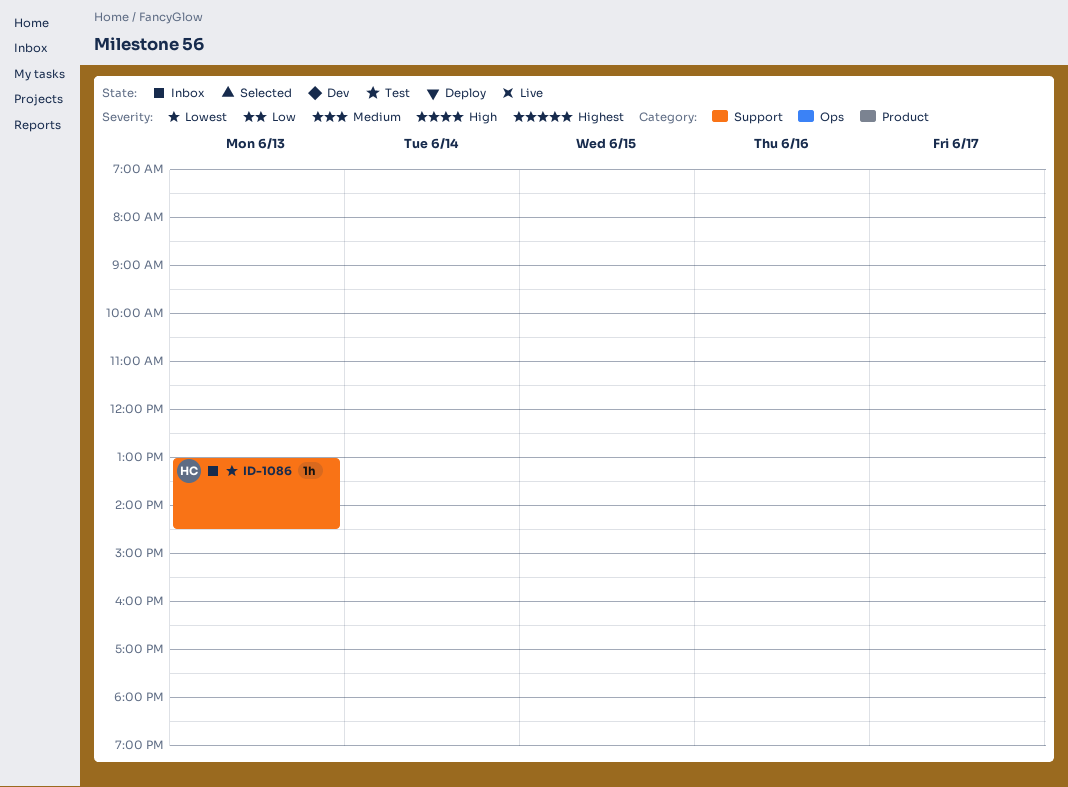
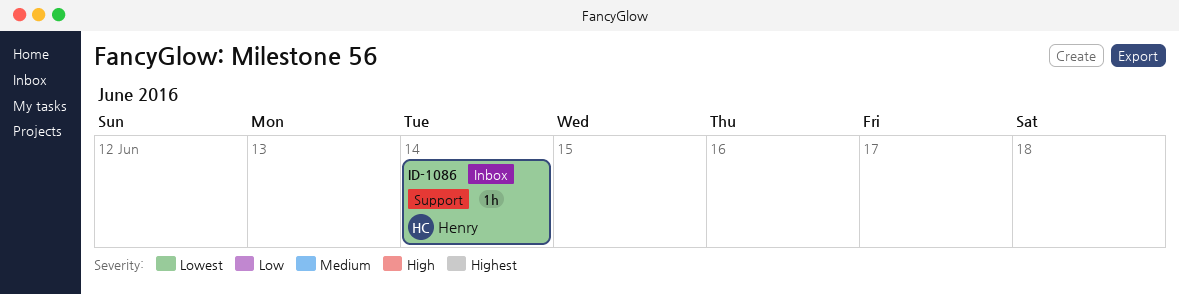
ID-1086, day: Jun 13 -> Jun 14

